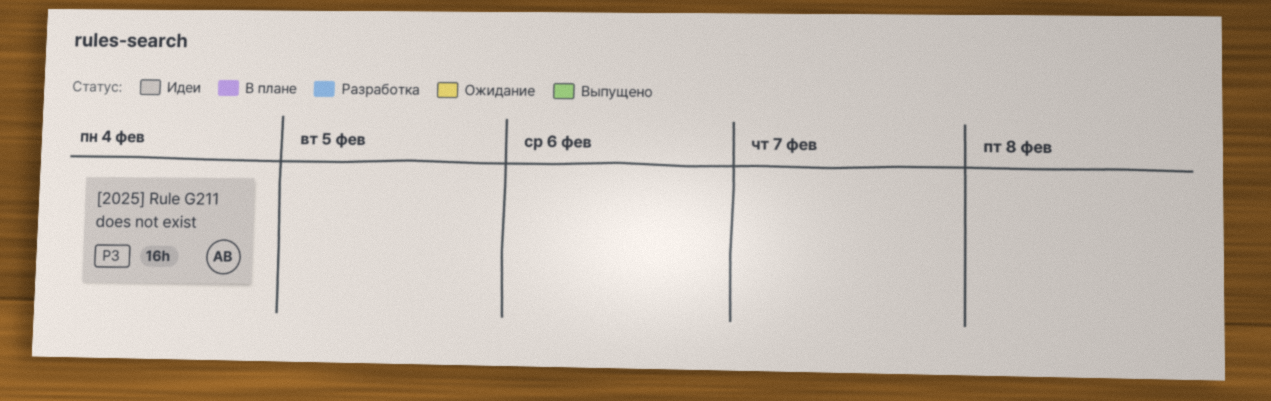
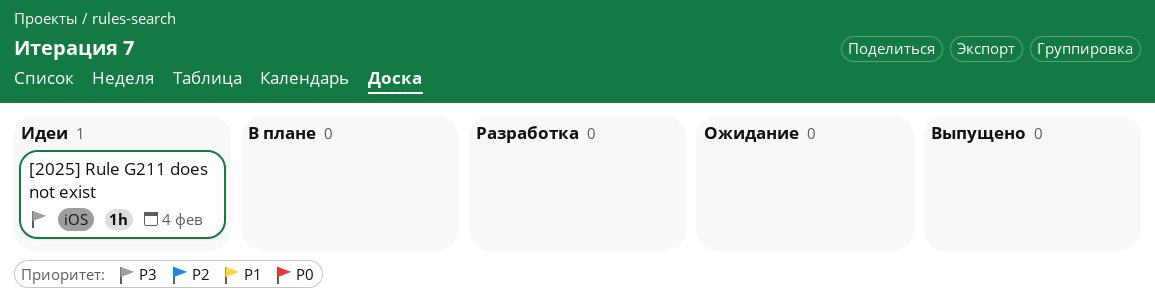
[2025] Rule G211 does not exist, estimate: 16h -> 1h

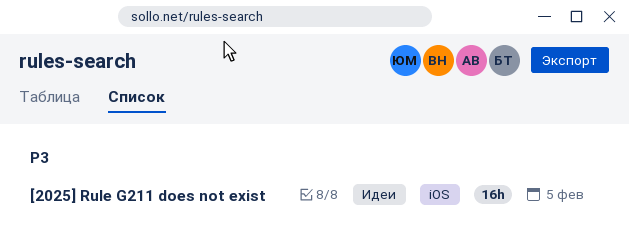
[2025] Rule G211 does not exist, estimate: 1h -> 16h
[2025] Rule G211 does not exist, due: Feb 4 -> Feb 5

